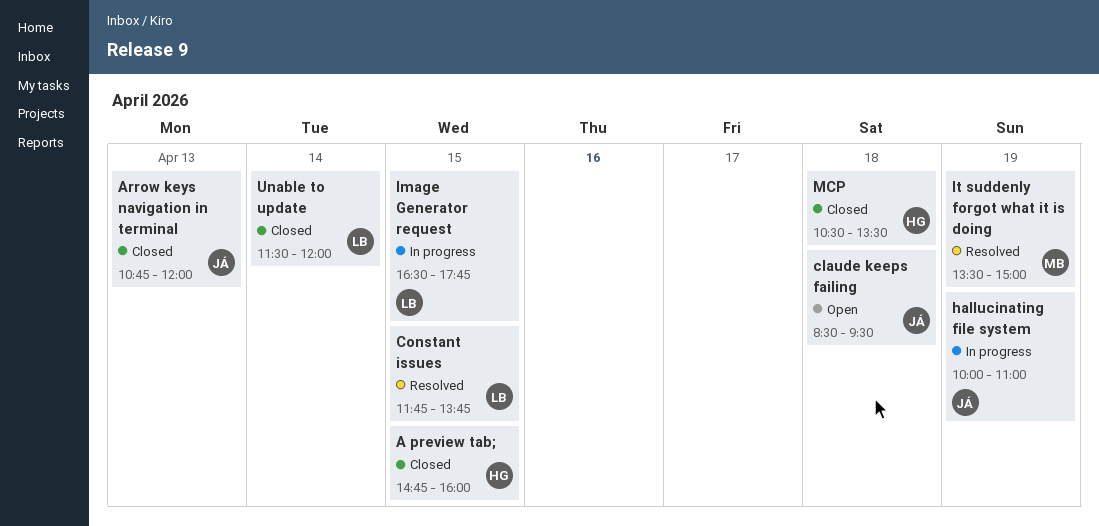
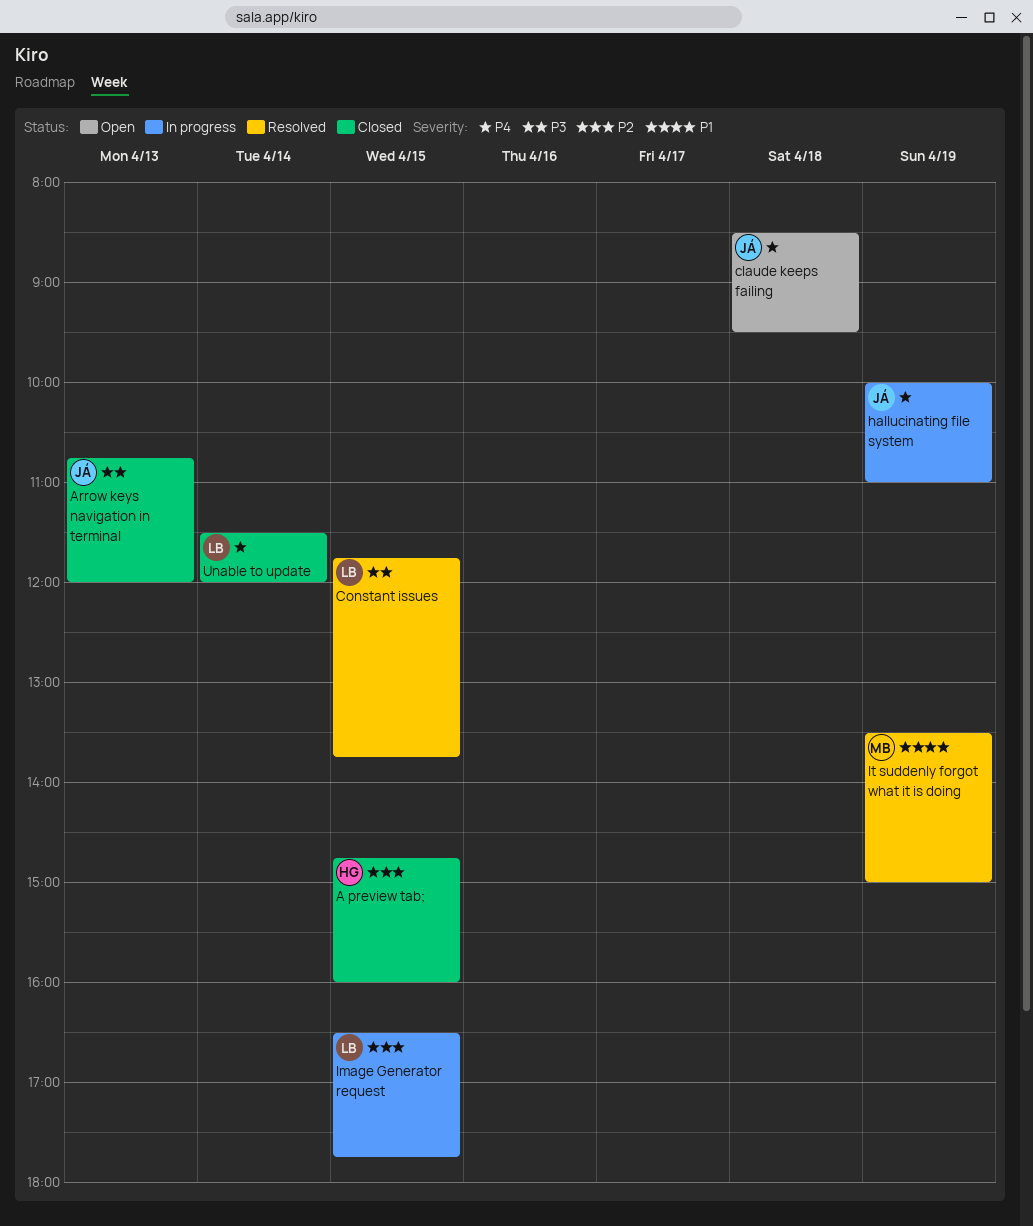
MCP: present -> none

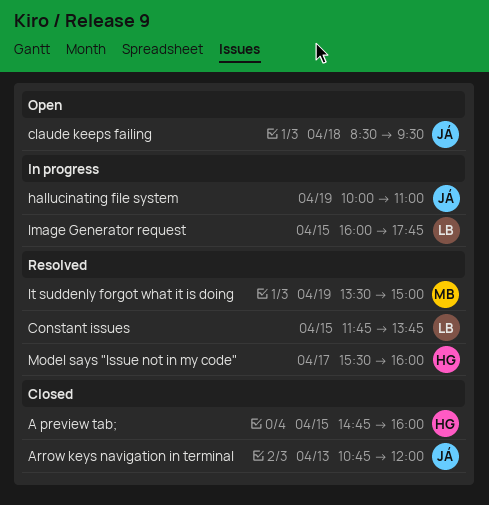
Image Generator request, begins: 16:30 -> 16:00
Model says "Issue not in my code": none -> present
Unable to update: present -> none

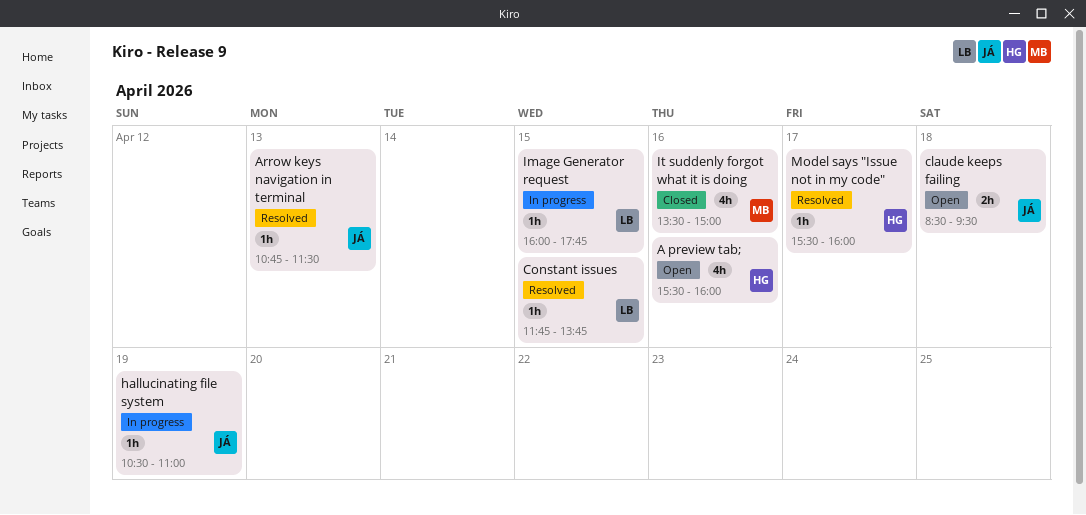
A preview tab;, status: Closed -> Open
A preview tab;, day: Apr 15 -> Apr 16
A preview tab;, begins: 14:45 -> 15:30
Arrow keys navigation in terminal, status: Closed -> Resolved
Arrow keys navigation in terminal, ends: 12:00 -> 11:30
hallucinating file system, begins: 10:00 -> 10:30
It suddenly forgot what it is doing, status: Resolved -> Closed
It suddenly forgot what it is doing, day: Apr 19 -> Apr 16

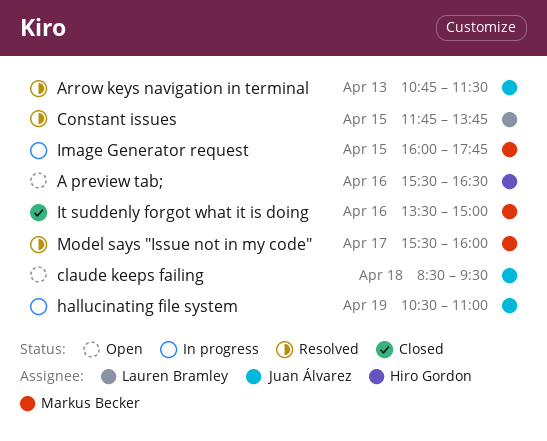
A preview tab;, ends: 16:00 -> 16:30
Image Generator request, owner: Lauren Bramley -> Markus Becker
Model says "Issue not in my code", owner: Hiro Gordon -> Markus Becker

